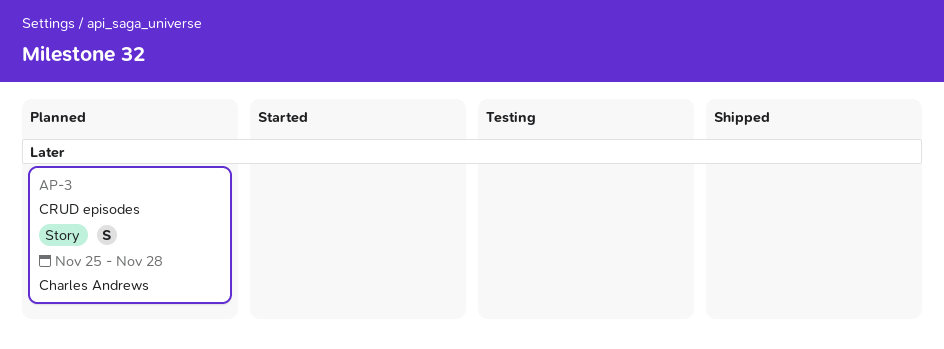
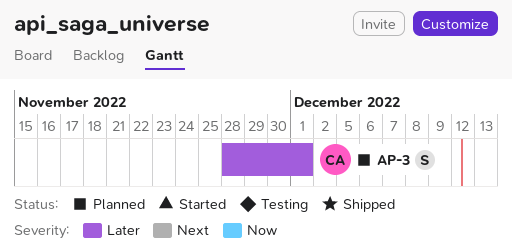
AP-3, start: Nov 25 -> Nov 28
AP-3, due: Nov 28 -> Dec 1

